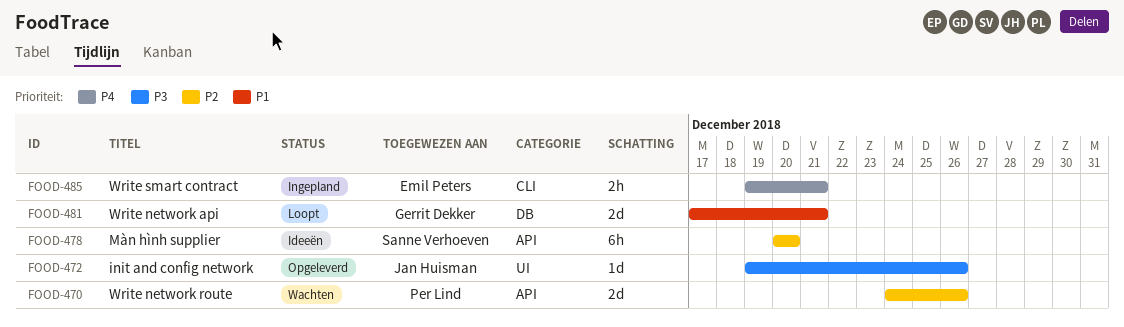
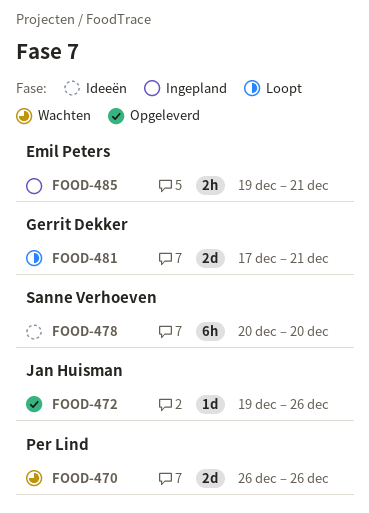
FOOD-470, start: Dec 24 -> Dec 26

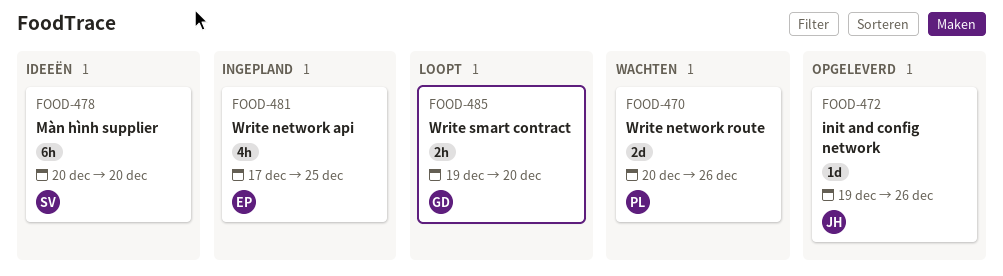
FOOD-470, start: Dec 26 -> Dec 20
FOOD-481, status: Loopt -> Ingepland
FOOD-481, owner: Gerrit Dekker -> Emil Peters
FOOD-481, estimate: 2d -> 4h
FOOD-481, due: Dec 21 -> Dec 25
FOOD-485, status: Ingepland -> Loopt
FOOD-485, owner: Emil Peters -> Gerrit Dekker
FOOD-485, due: Dec 21 -> Dec 20

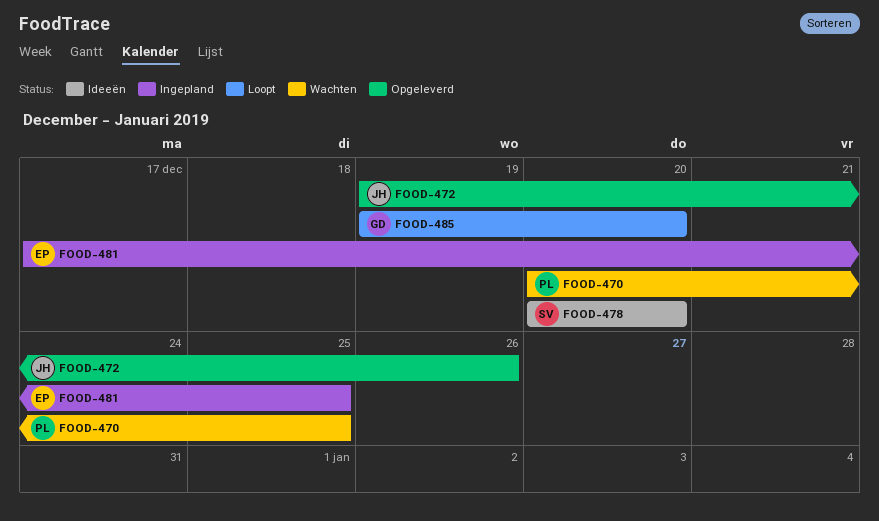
FOOD-470, due: Dec 26 -> Dec 25

